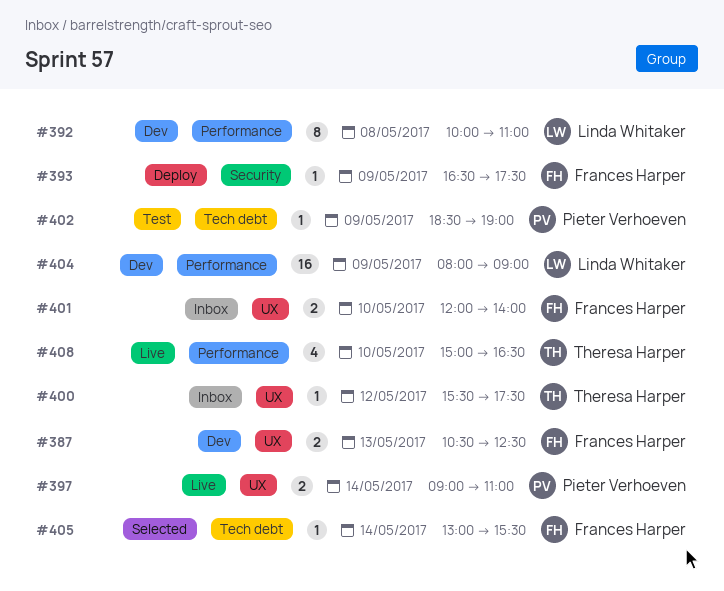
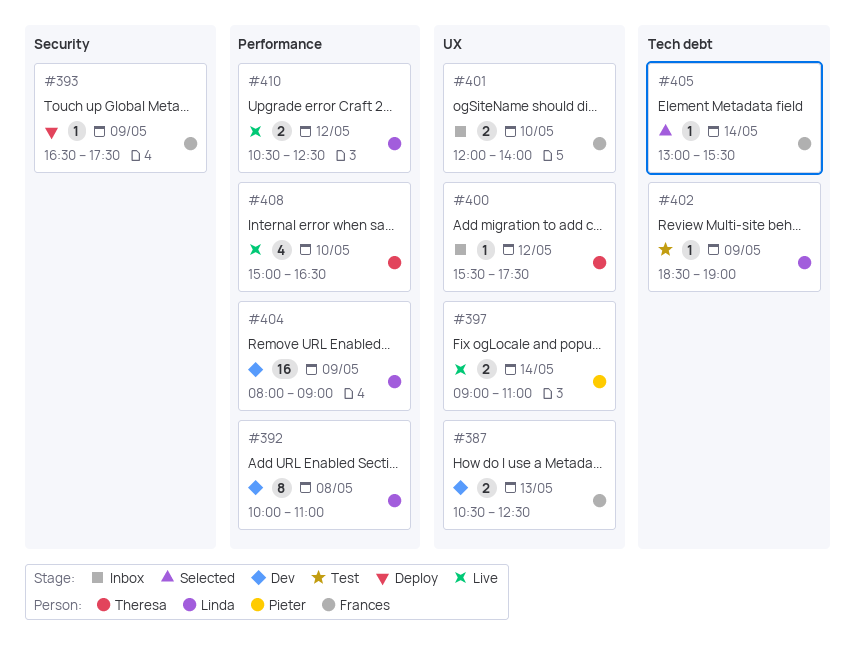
#402, owner: Pieter Verhoeven -> Linda Whitaker
#410: none -> present

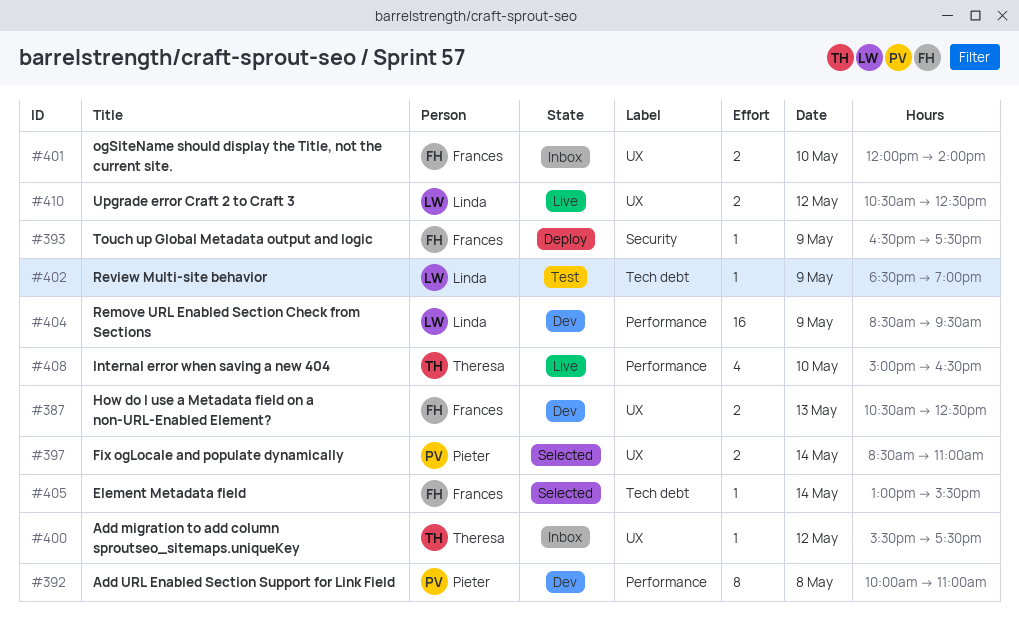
#392, owner: Linda -> Pieter
#397, status: Live -> Selected
#397, begins: 09:00 -> 08:30
#404, begins: 08:00 -> 08:30
#404, ends: 09:00 -> 09:30
#410, label: Performance -> UX

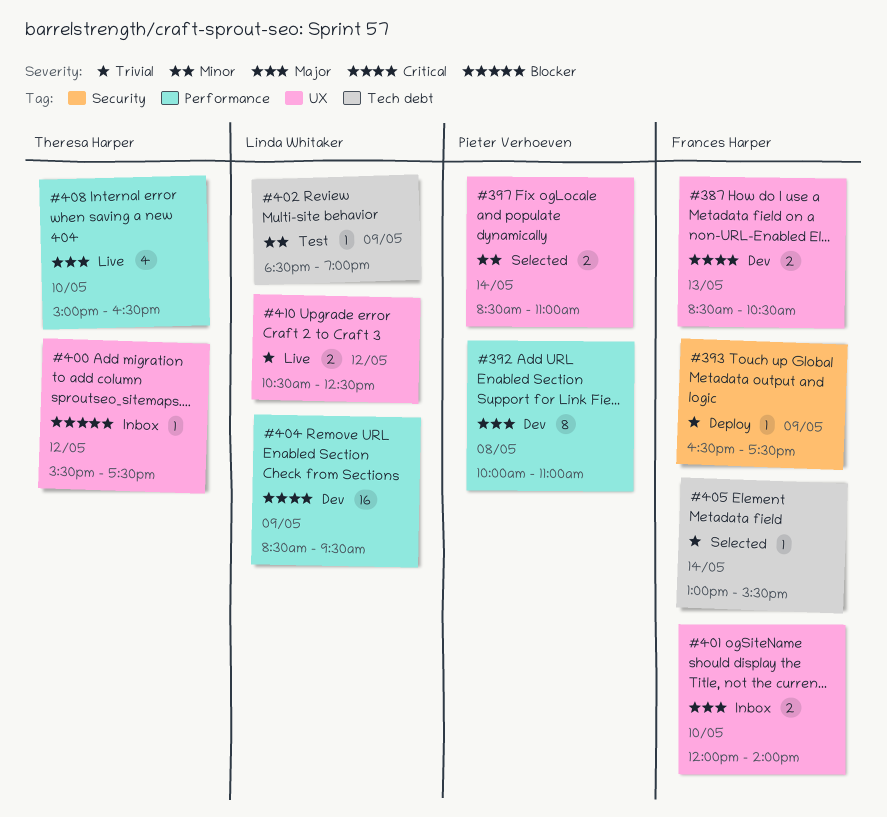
#387, begins: 10:30 -> 08:30
#387, ends: 12:30 -> 10:30

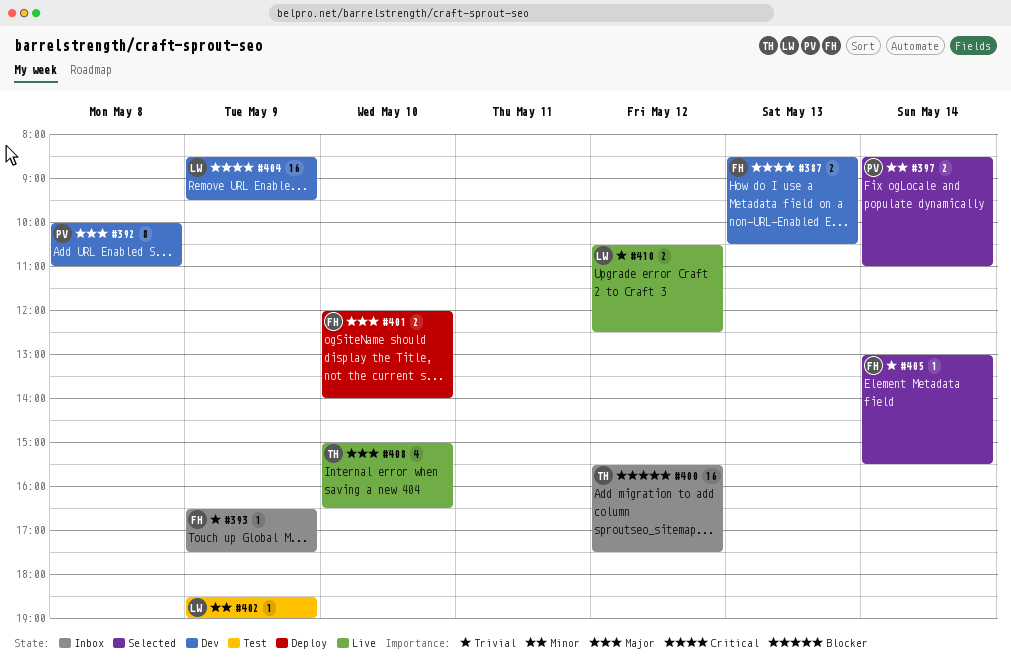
#393, status: Deploy -> Inbox
#400, estimate: 1 -> 16
#401, status: Inbox -> Deploy

